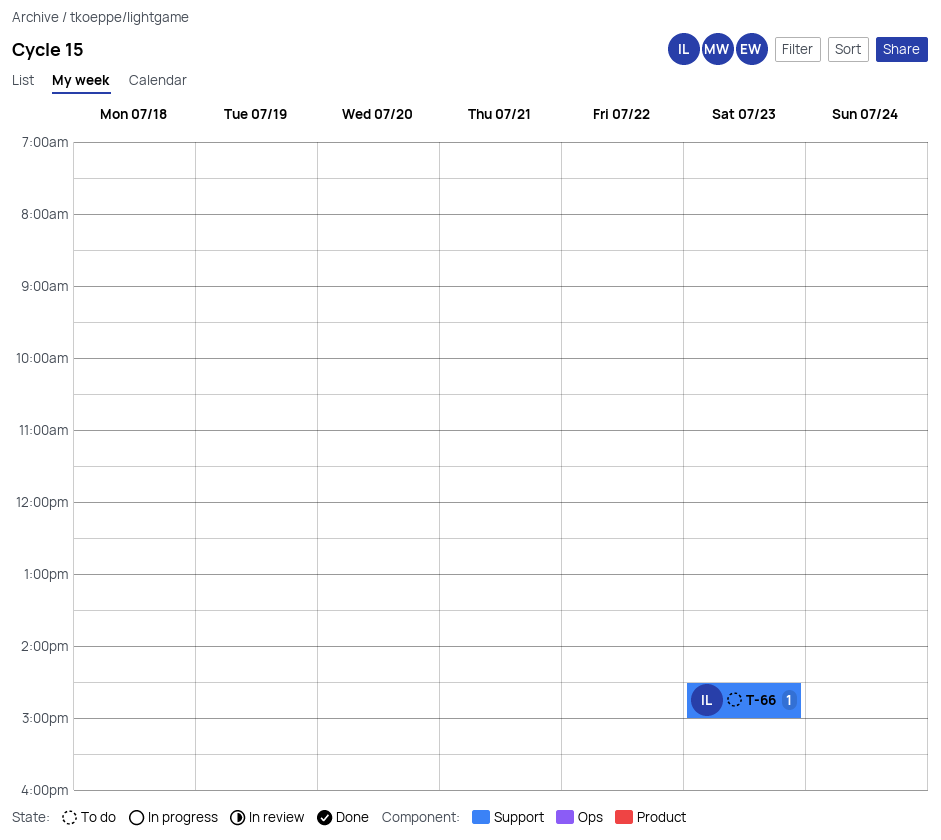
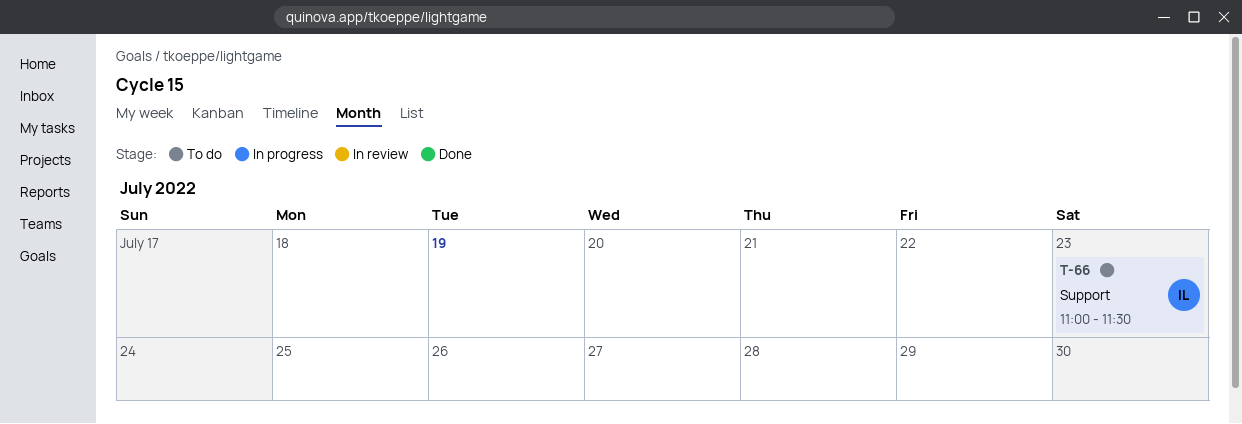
T-66, begins: 14:30 -> 11:00
T-66, ends: 15:00 -> 11:30

